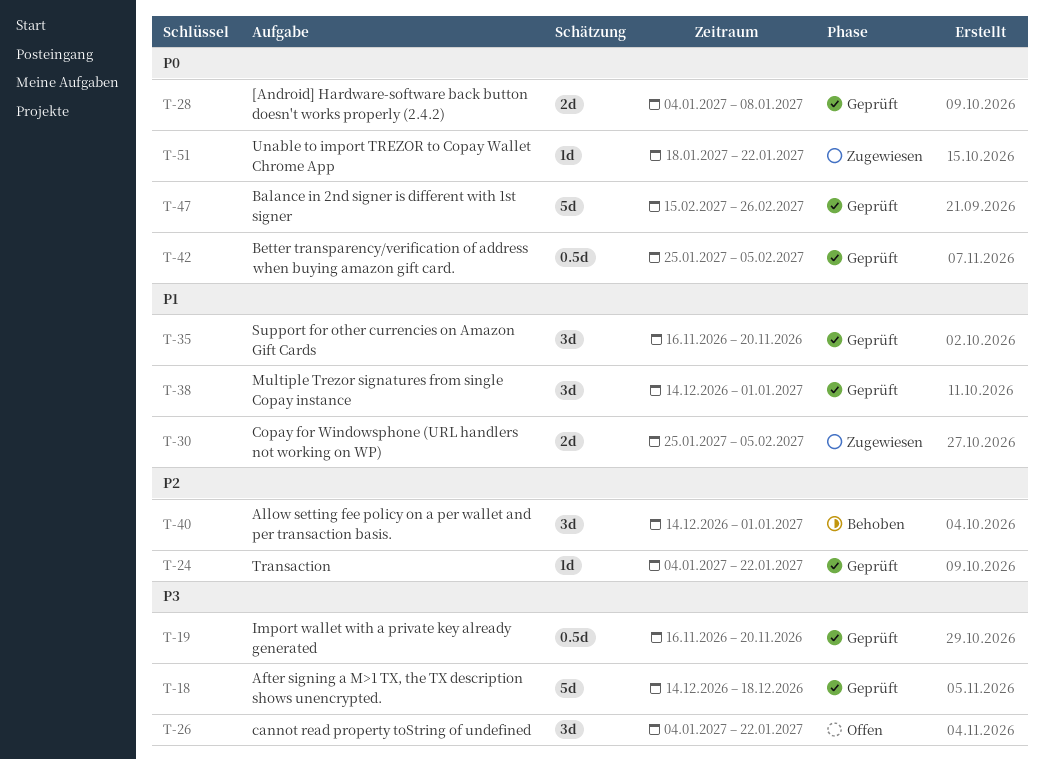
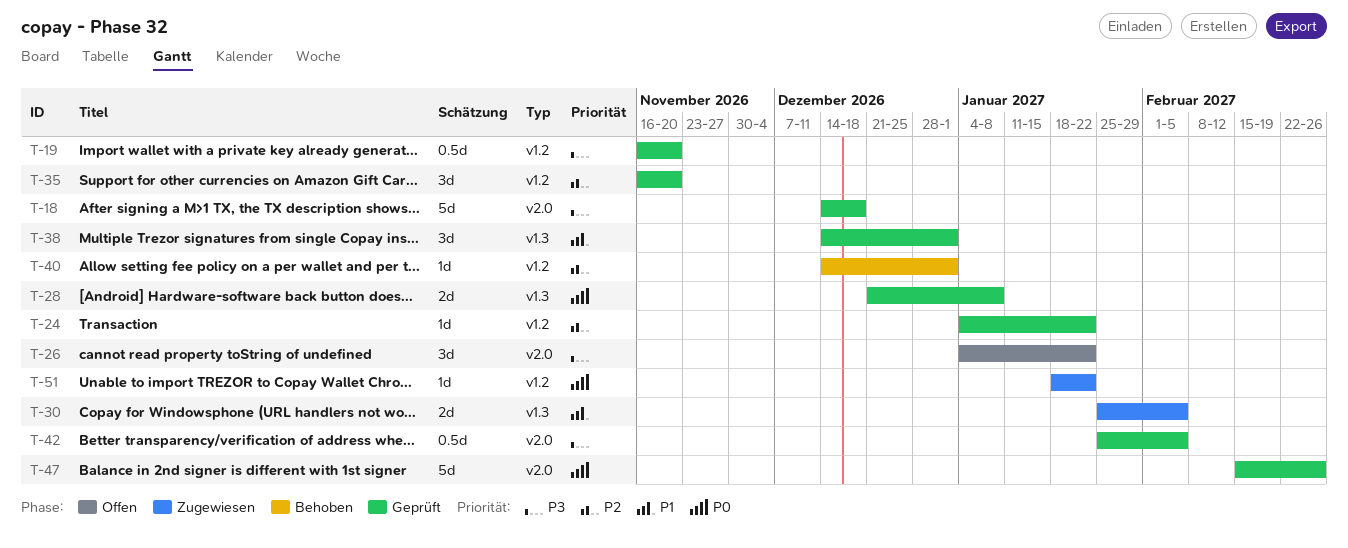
T-28, start: Jan 4 -> Dec 21
T-35, priority: P1 -> P2
T-40, estimate: 3d -> 1d
T-42, priority: P0 -> P3

